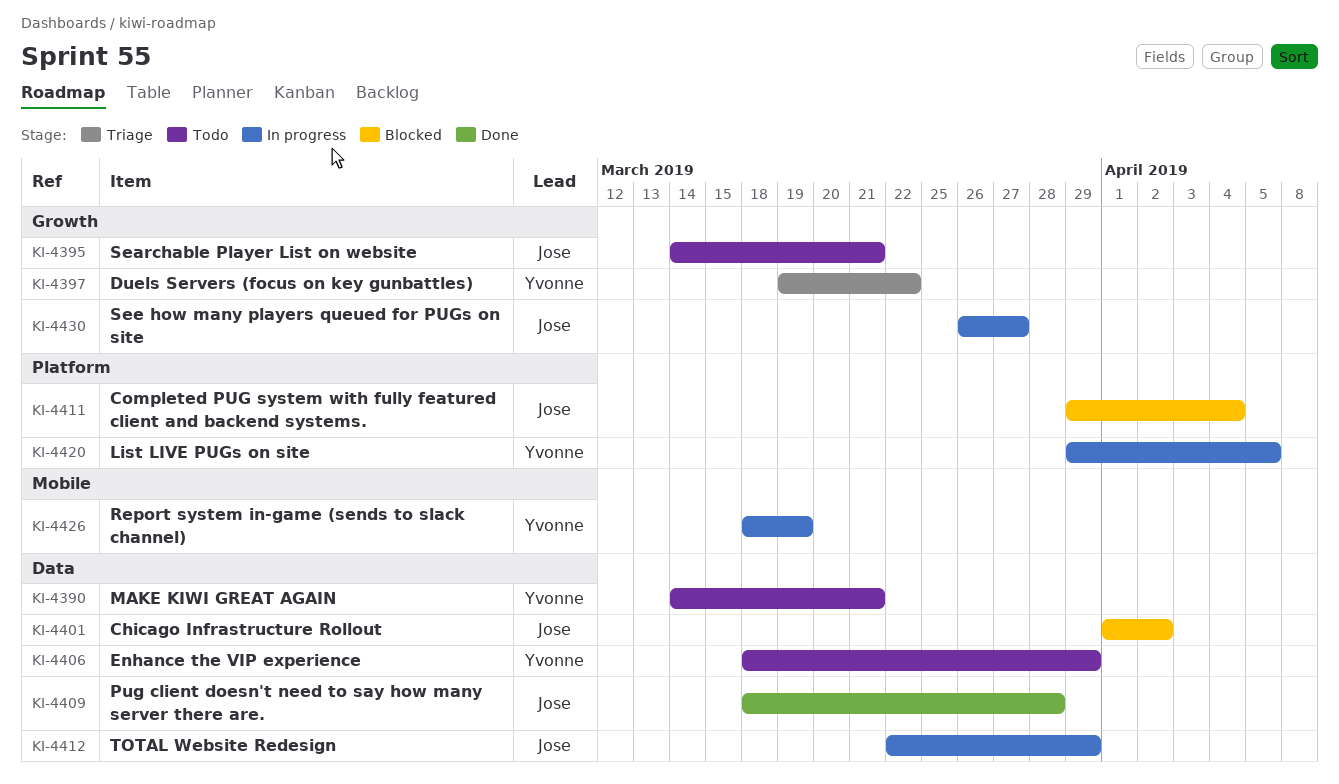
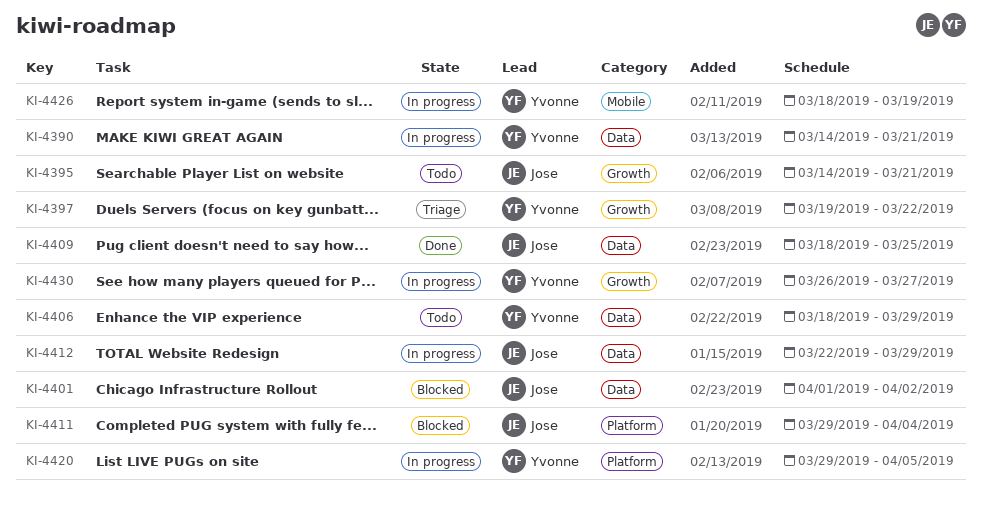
KI-4390, status: Todo -> In progress
KI-4409, due: Mar 28 -> Mar 25
KI-4430, owner: Jose -> Yvonne

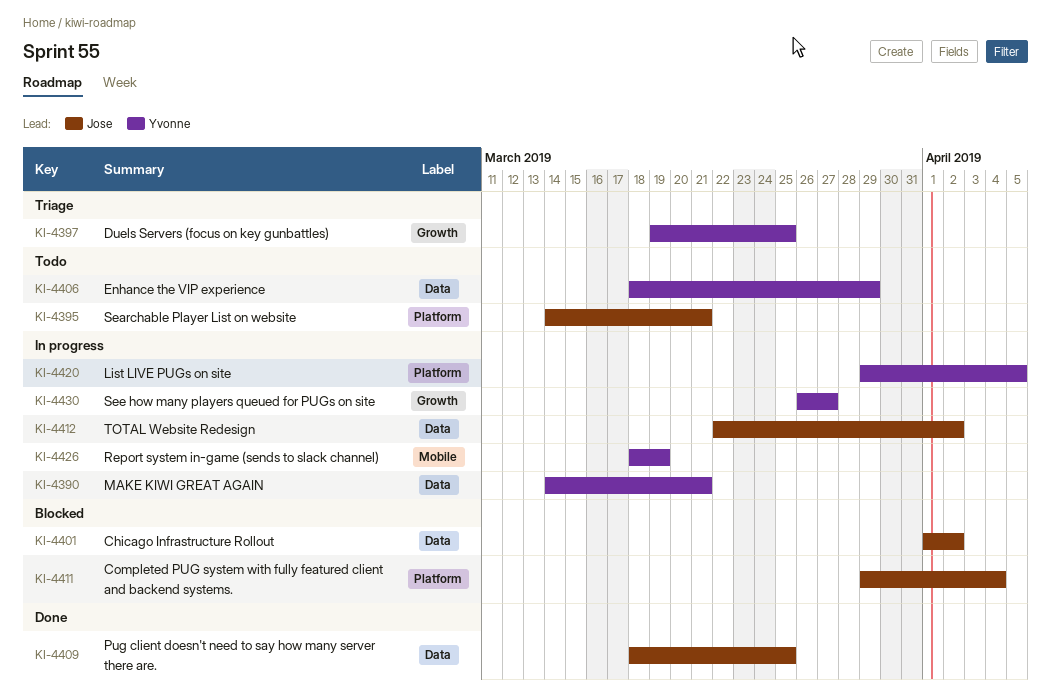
KI-4395, label: Growth -> Platform
KI-4397, due: Mar 22 -> Mar 25
KI-4412, due: Mar 29 -> Apr 2

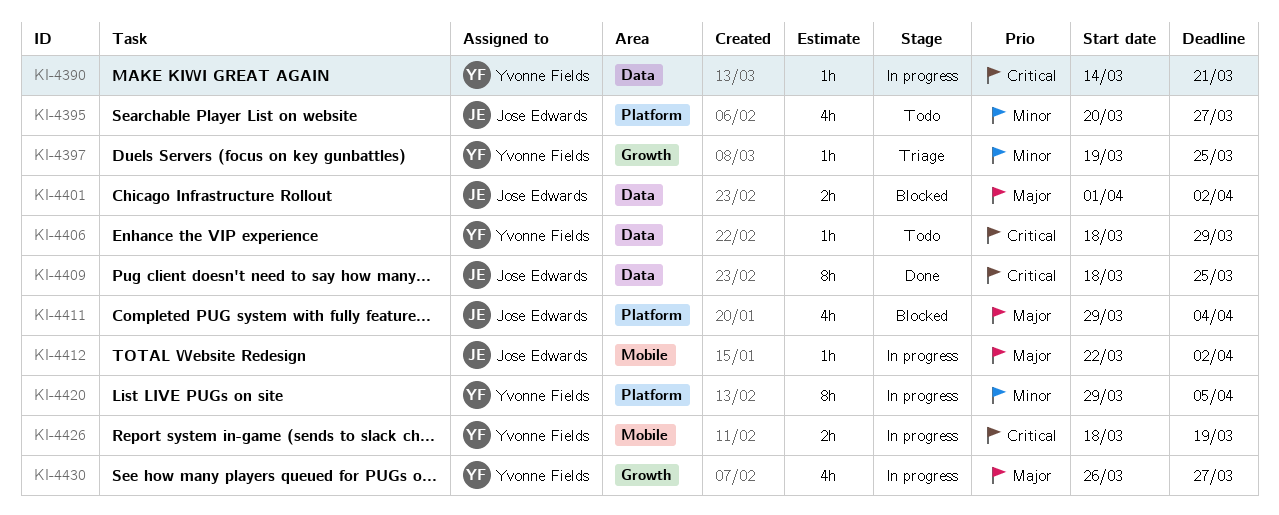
KI-4395, start: Mar 14 -> Mar 20
KI-4395, due: Mar 21 -> Mar 27
KI-4412, label: Data -> Mobile

